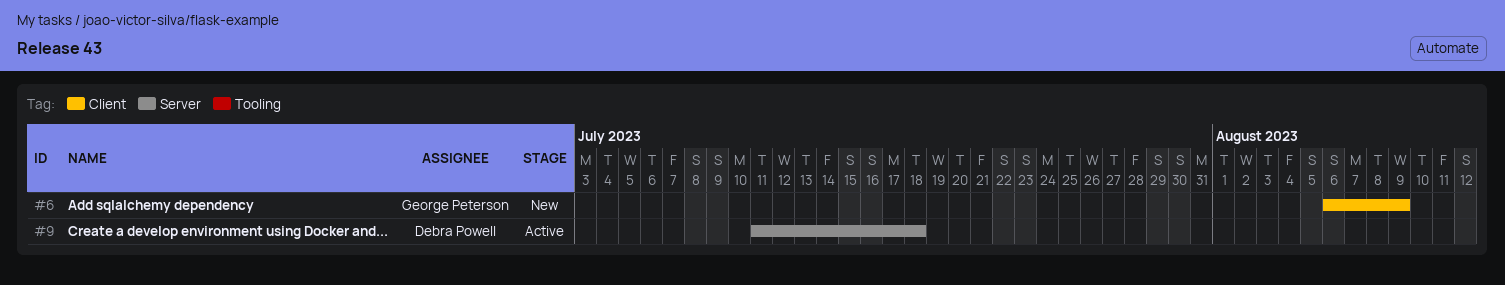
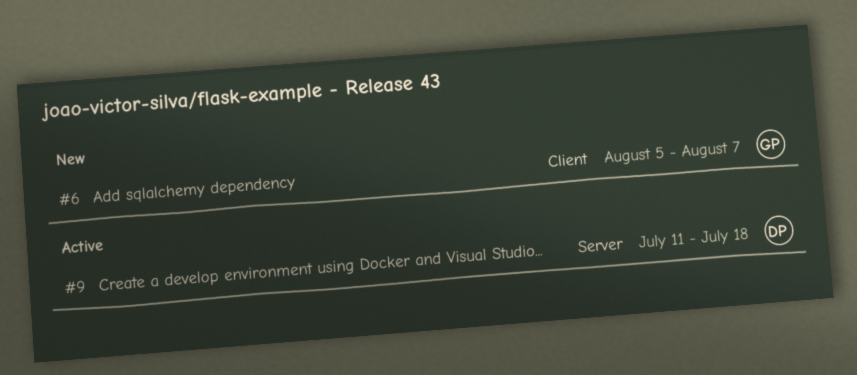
#6, start: Aug 6 -> Aug 5
#6, due: Aug 9 -> Aug 7

